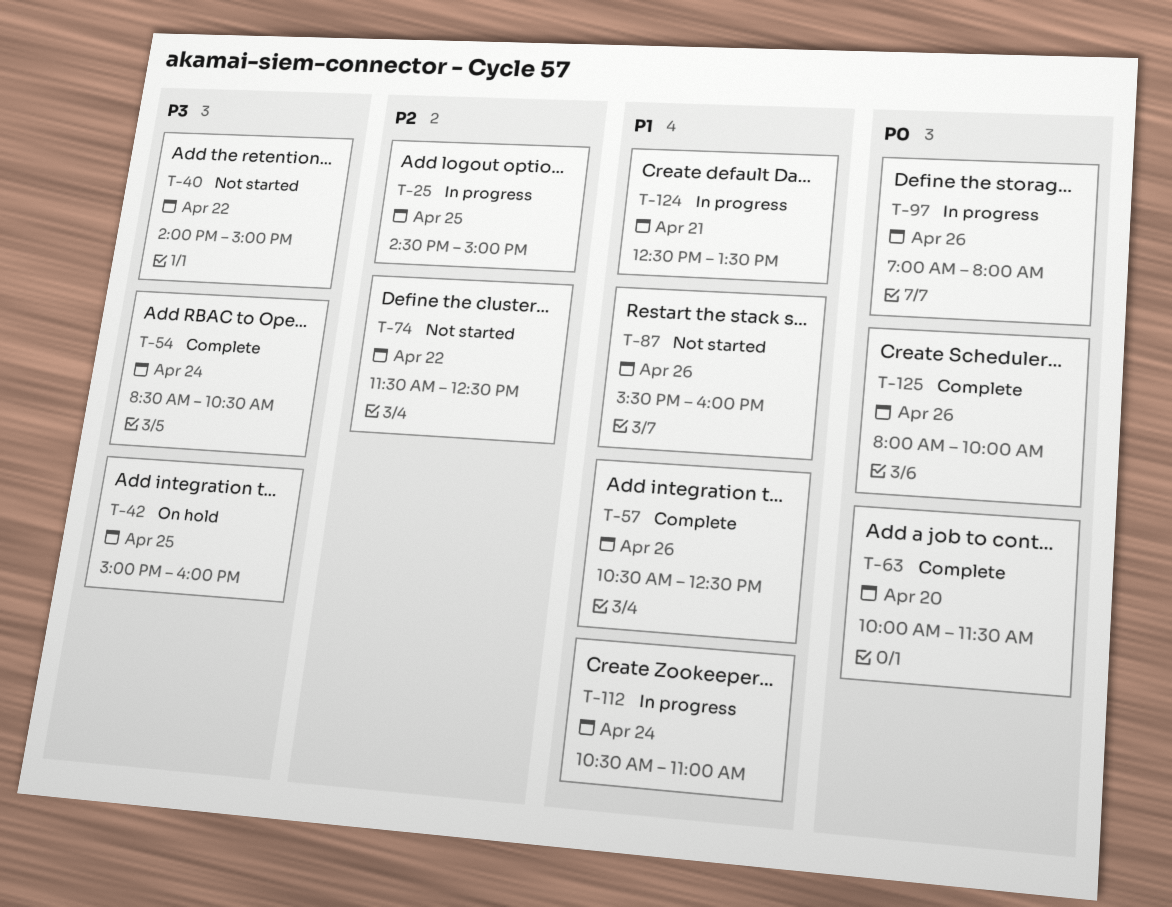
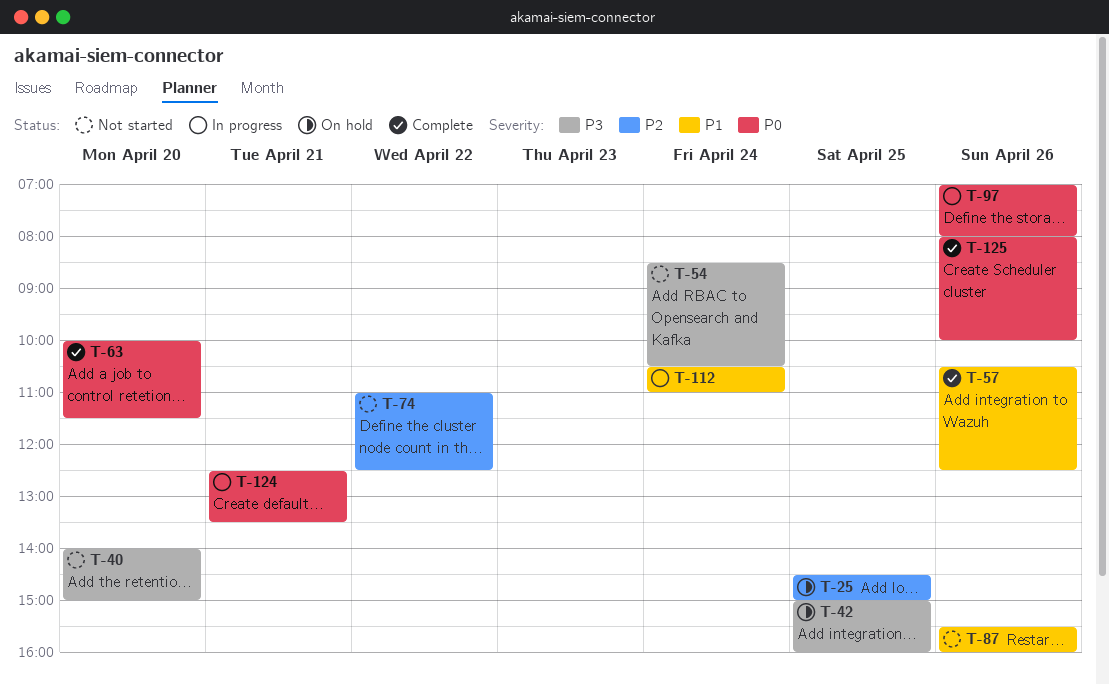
T-25, status: In progress -> On hold
T-40, day: Apr 22 -> Apr 20
T-54, status: Complete -> Not started
T-74, begins: 11:30 -> 11:00
T-124, priority: P1 -> P0

